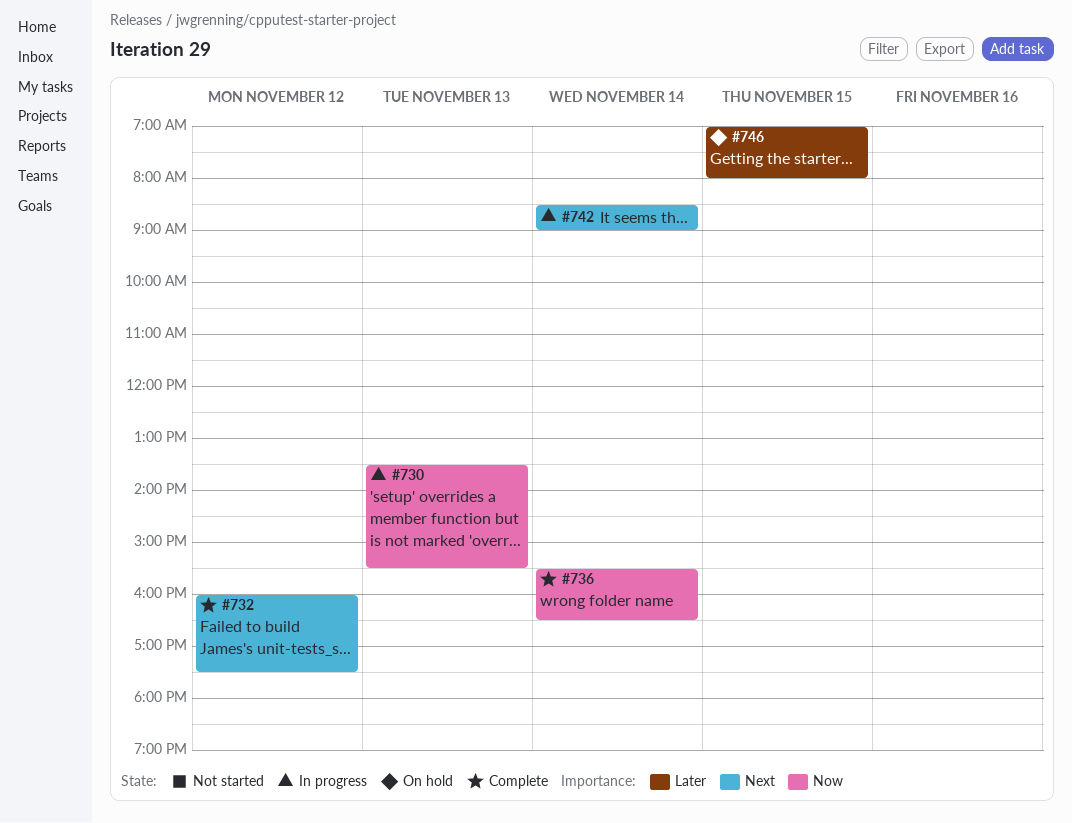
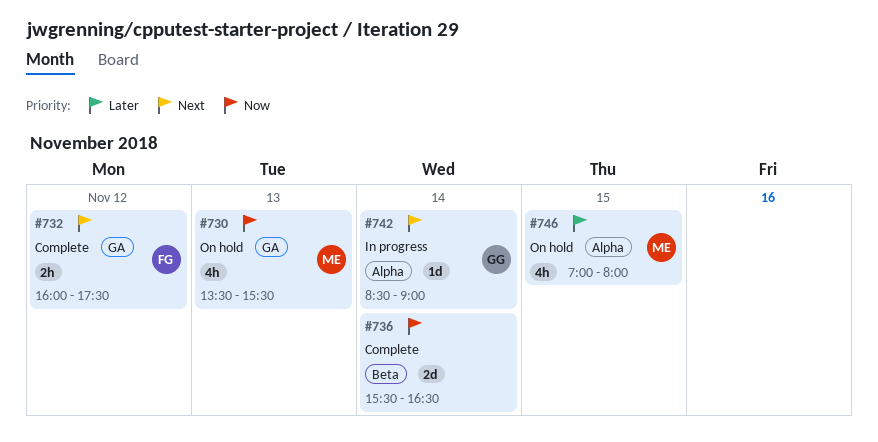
#730, status: In progress -> On hold

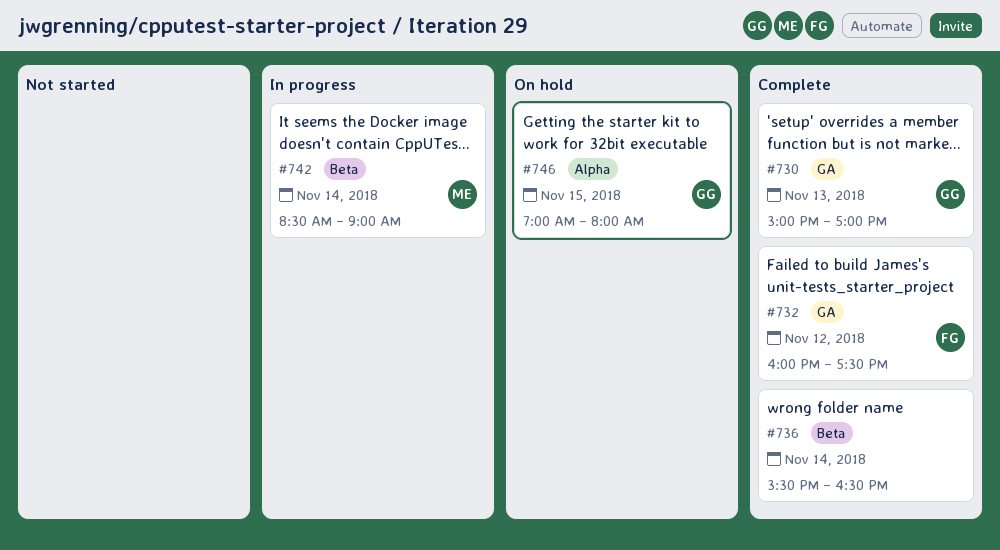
#730, status: On hold -> Complete
#730, owner: ME -> GG
#730, begins: 13:30 -> 15:00
#730, ends: 15:30 -> 17:00
#742, owner: GG -> ME
#742, label: Alpha -> Beta
#746, owner: ME -> GG

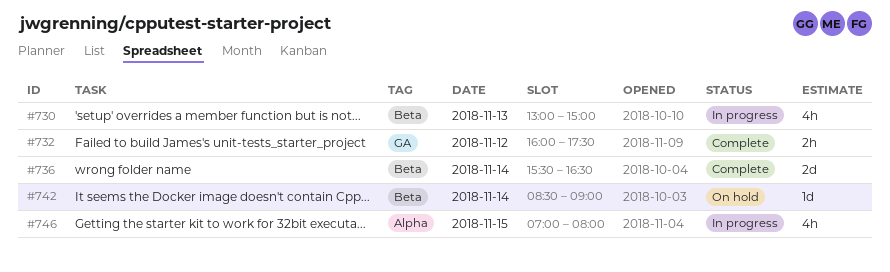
#730, status: Complete -> In progress
#730, label: GA -> Beta
#730, begins: 15:00 -> 13:00
#730, ends: 17:00 -> 15:00
#742, status: In progress -> On hold
#746, status: On hold -> In progress

